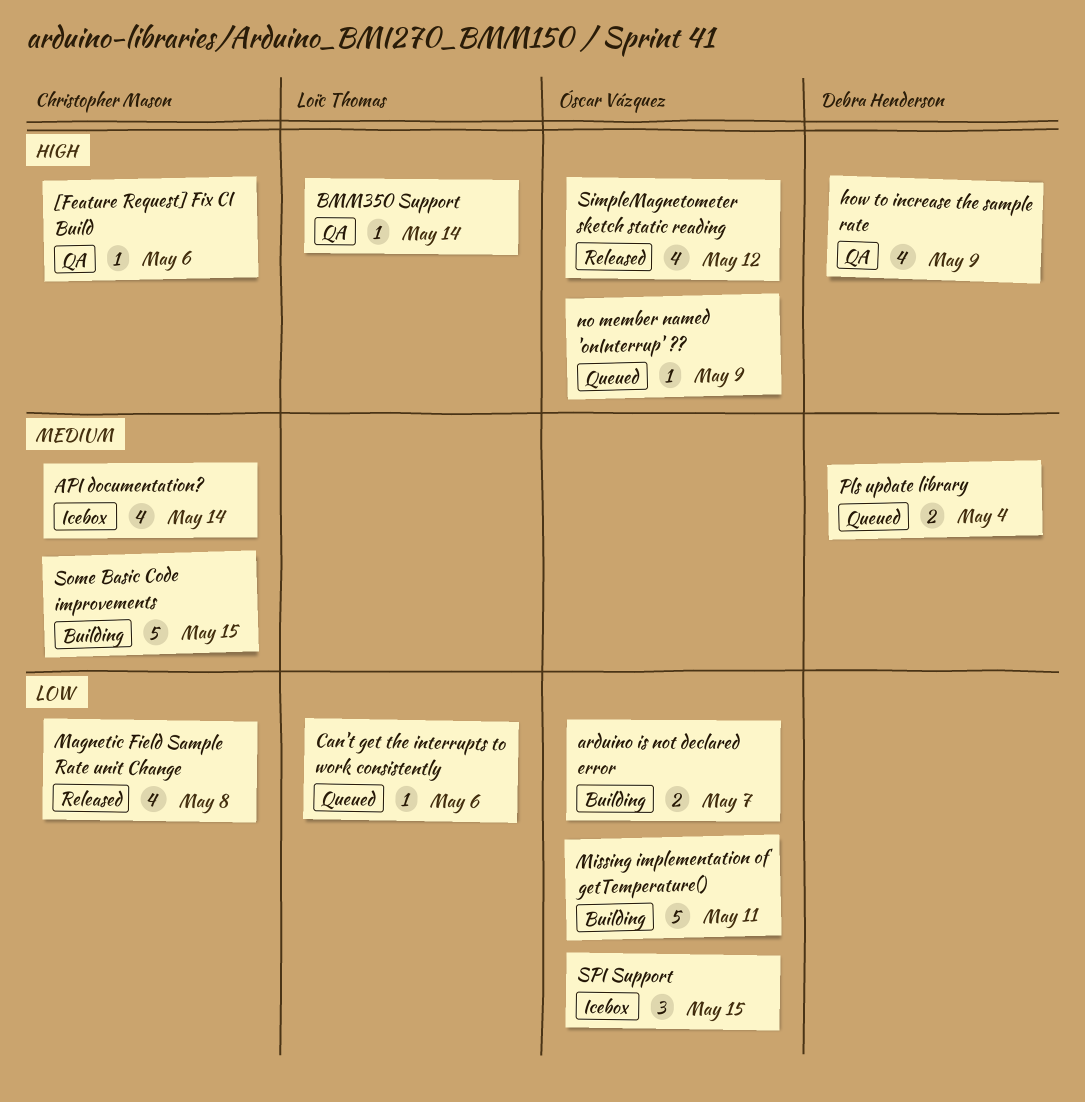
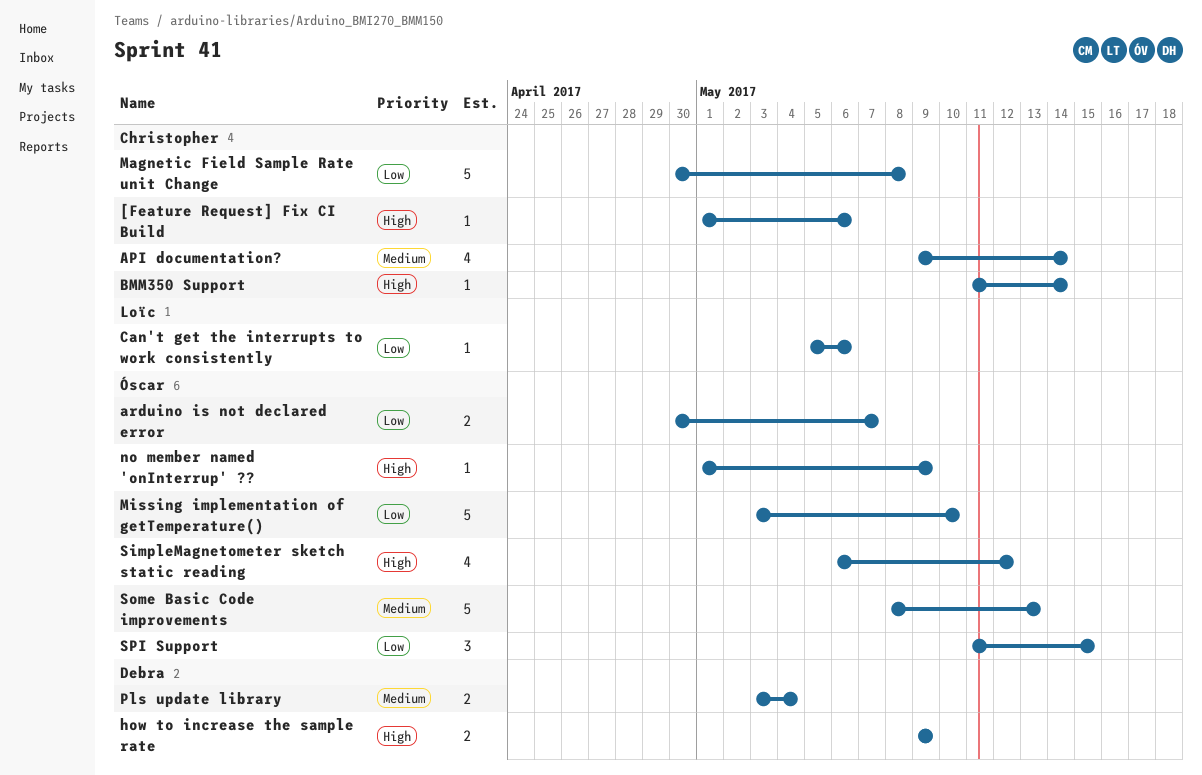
BMM350 Support, owner: Loïc Thomas -> Christopher Mason
how to increase the sample rate, estimate: 4 -> 2
Magnetic Field Sample Rate unit Change, estimate: 4 -> 5
Missing implementation of getTemperature(), due: May 11 -> May 10
Some Basic Code improvements, owner: Christopher Mason -> Óscar Vázquez
Some Basic Code improvements, due: May 15 -> May 13

